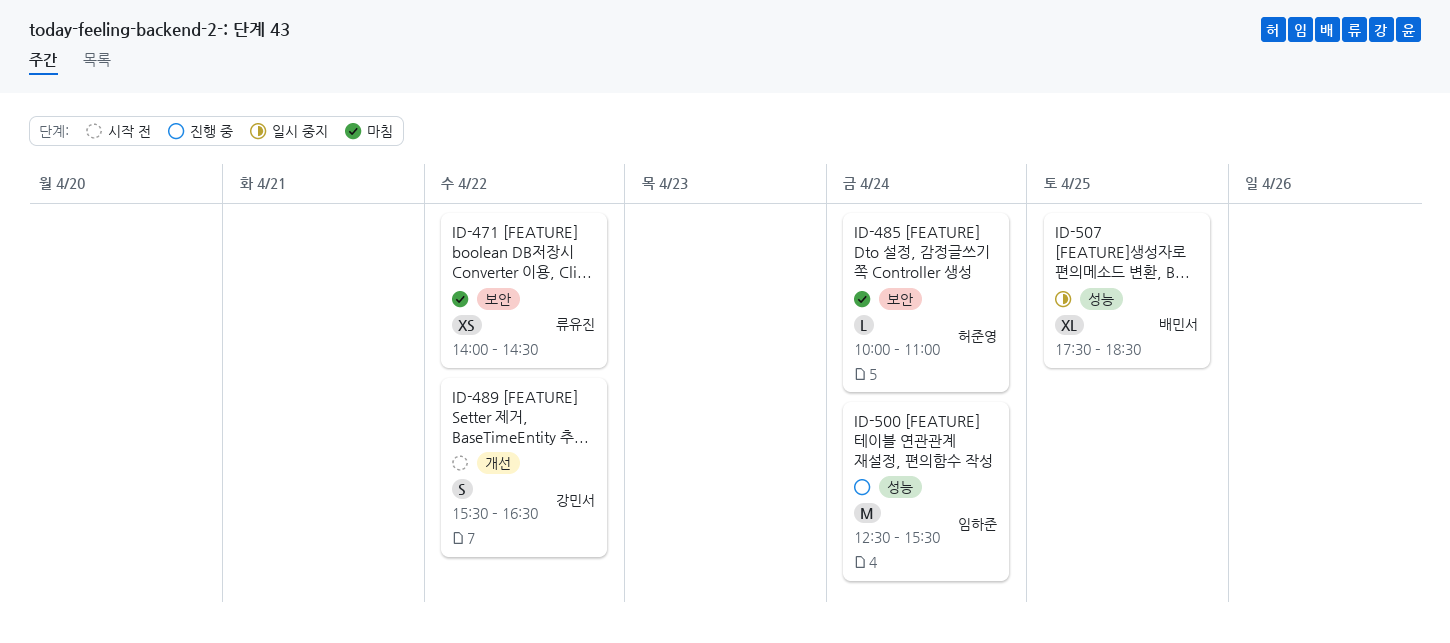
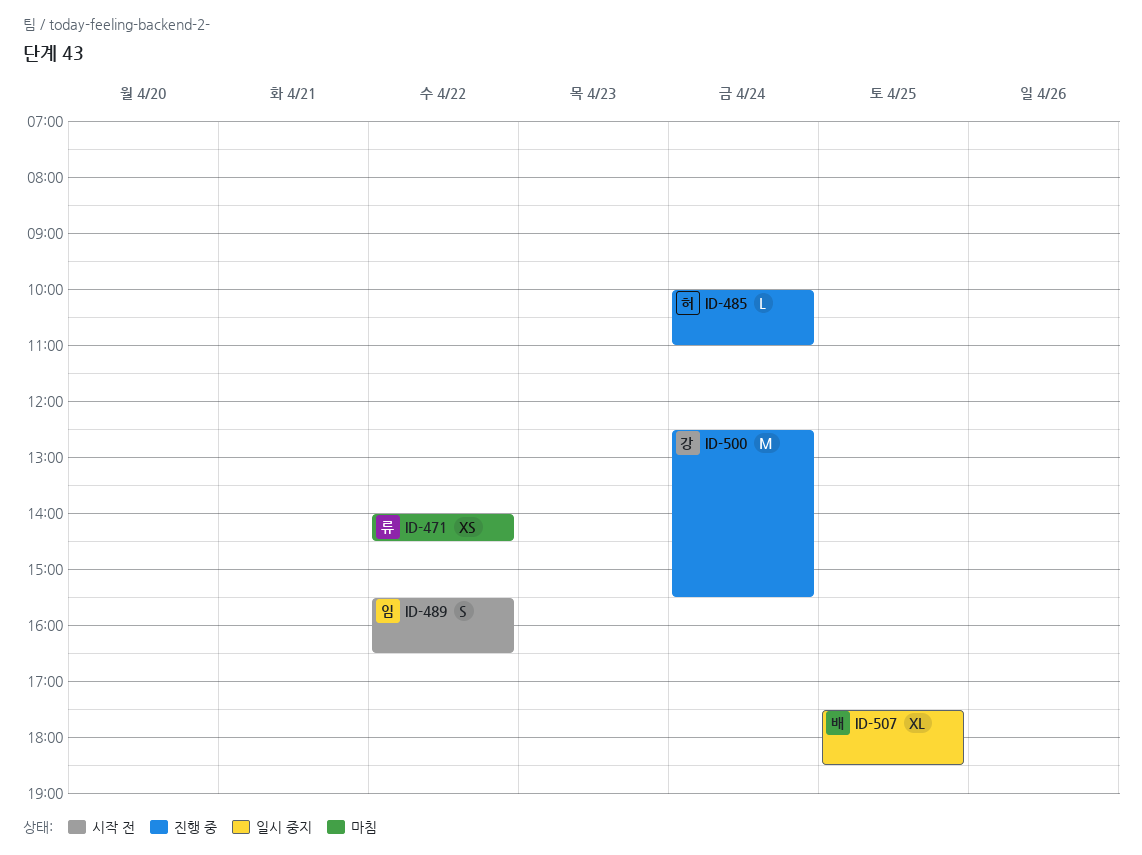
ID-485, status: 마침 -> 진행 중
ID-489, owner: 강민서 -> 임하준
ID-500, owner: 임하준 -> 강민서

